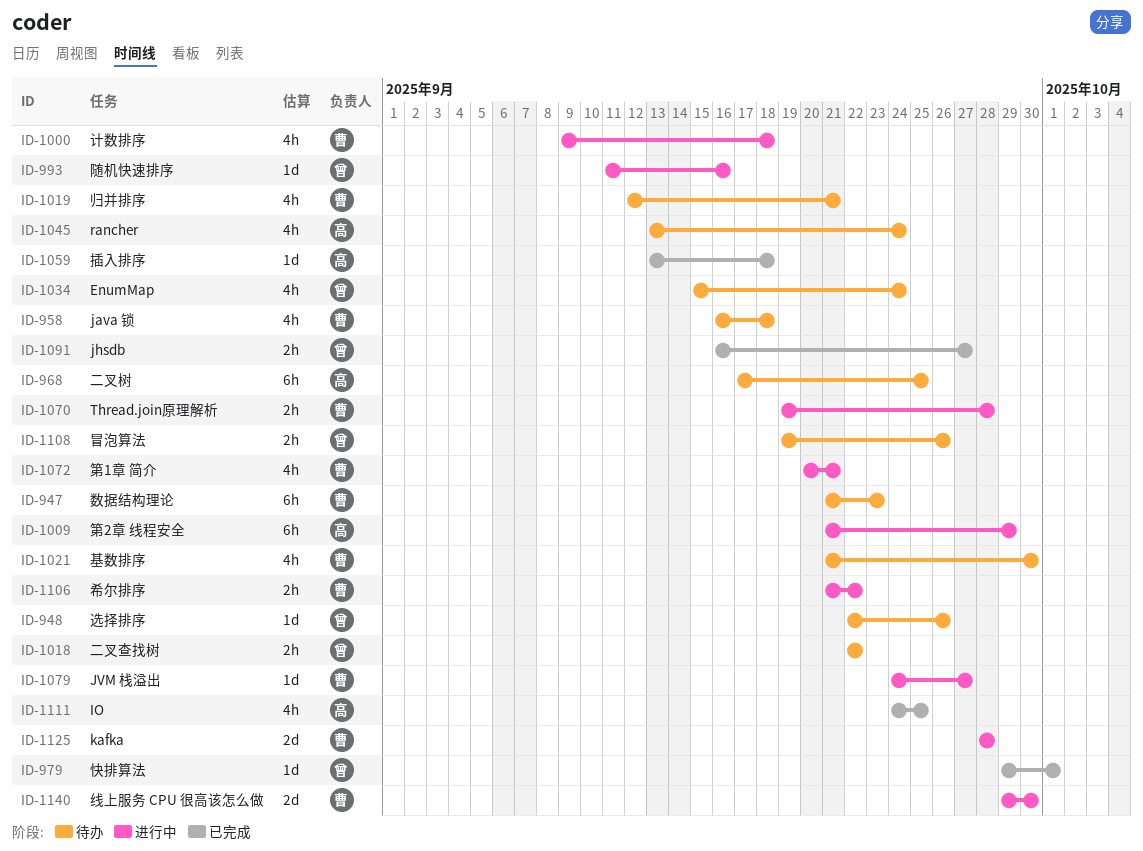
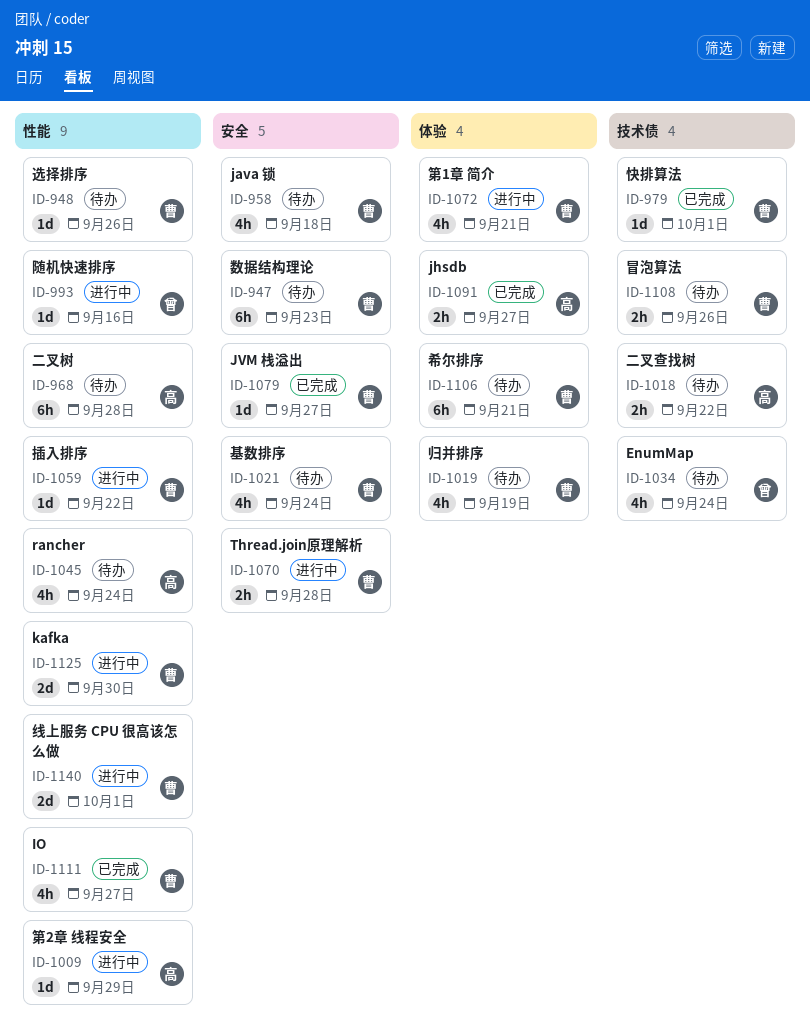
ID-948, owner: 曾 -> 曹
ID-968, due: Sep 25 -> Sep 28
ID-979, owner: 曾 -> 曹
ID-1000: present -> none
ID-1009, estimate: 6h -> 1d
ID-1018, owner: 曾 -> 高
ID-1019, due: Sep 21 -> Sep 19
ID-1021, due: Sep 30 -> Sep 24
ID-1059, status: 已完成 -> 进行中
ID-1059, owner: 高 -> 曹
ID-1059, due: Sep 18 -> Sep 22
ID-1079, status: 进行中 -> 已完成
ID-1091, owner: 曾 -> 高
ID-1106, status: 进行中 -> 待办
ID-1106, estimate: 2h -> 6h
ID-1106, due: Sep 22 -> Sep 21
ID-1108, owner: 曾 -> 曹
ID-1111, owner: 高 -> 曹
ID-1111, due: Sep 25 -> Sep 27
ID-1125, due: Sep 28 -> Sep 30
ID-1140, due: Sep 30 -> Oct 1

